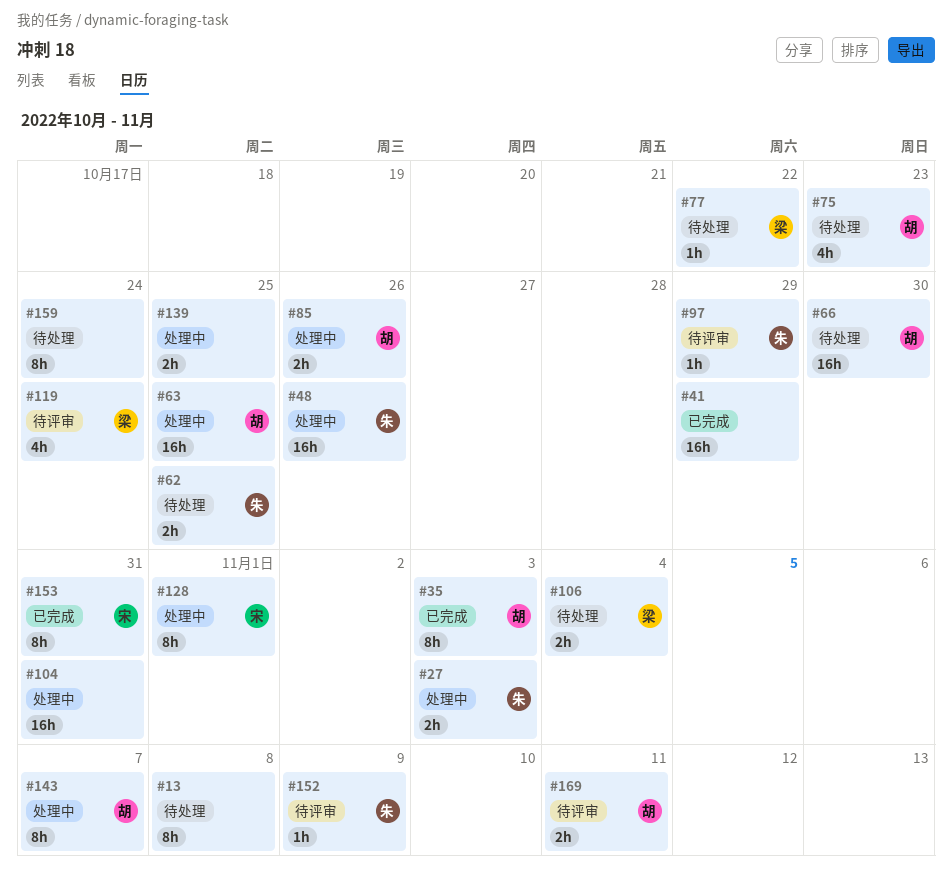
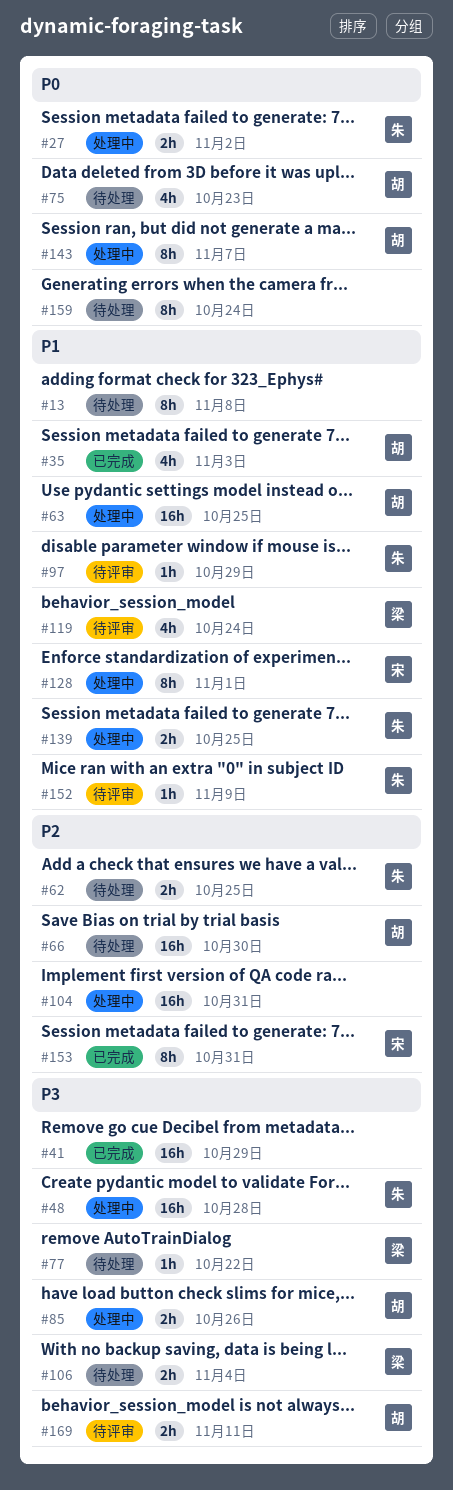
#27, due: Nov 3 -> Nov 2
#35, estimate: 8h -> 4h
#48, due: Oct 26 -> Oct 28
#139, owner: none -> 朱

